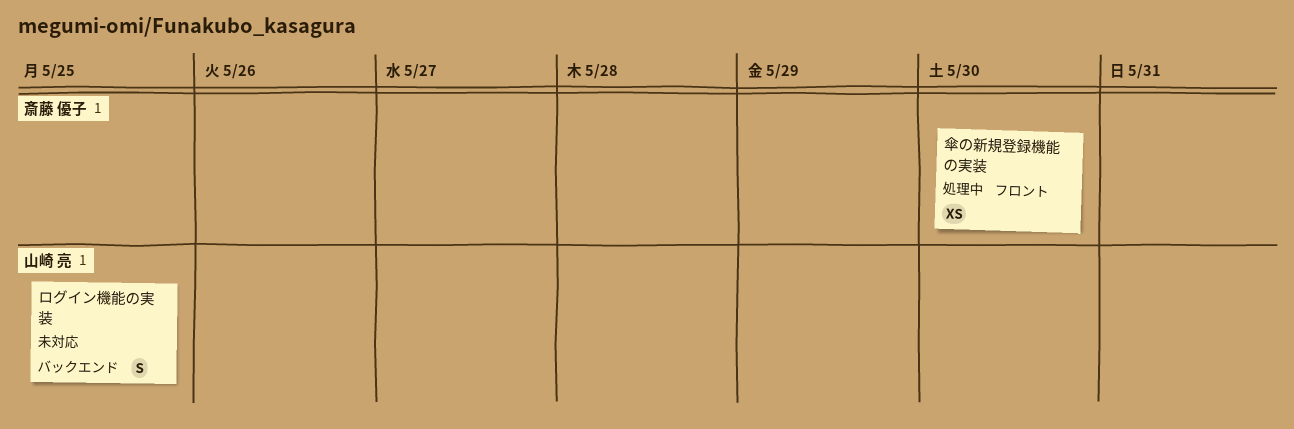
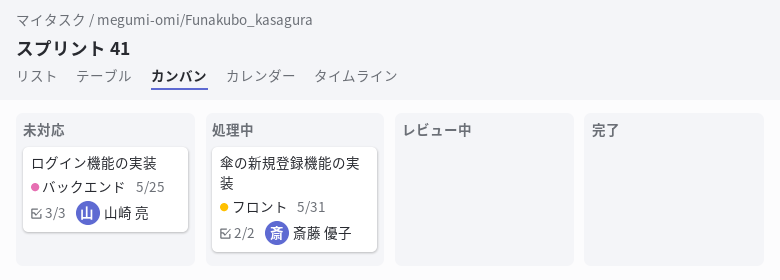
傘の新規登録機能の実装, due: May 30 -> May 31

